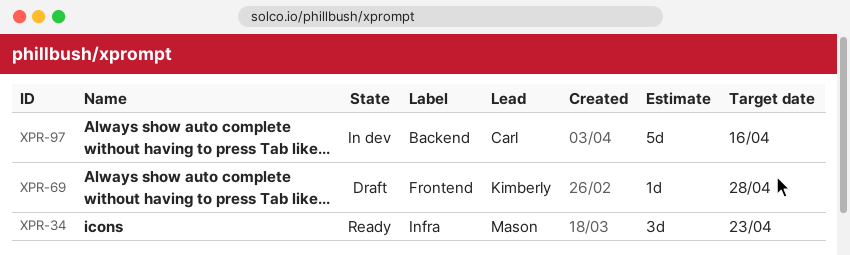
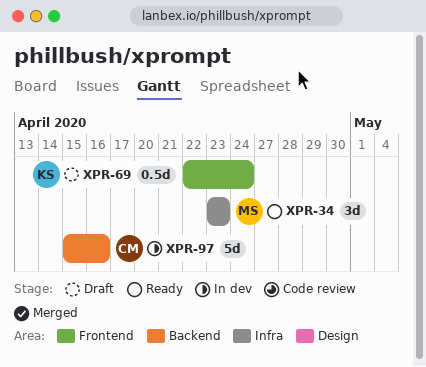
XPR-69, estimate: 1d -> 0.5d
XPR-69, due: Apr 28 -> Apr 24

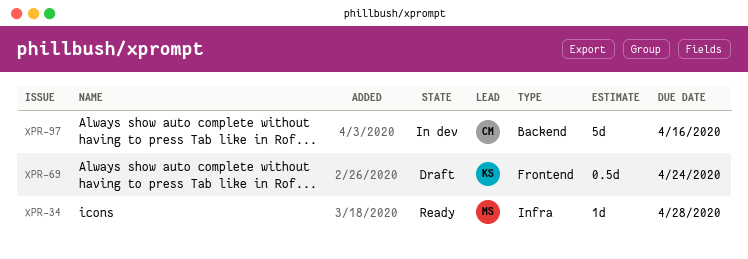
XPR-34, estimate: 3d -> 1d
XPR-34, due: Apr 23 -> Apr 28

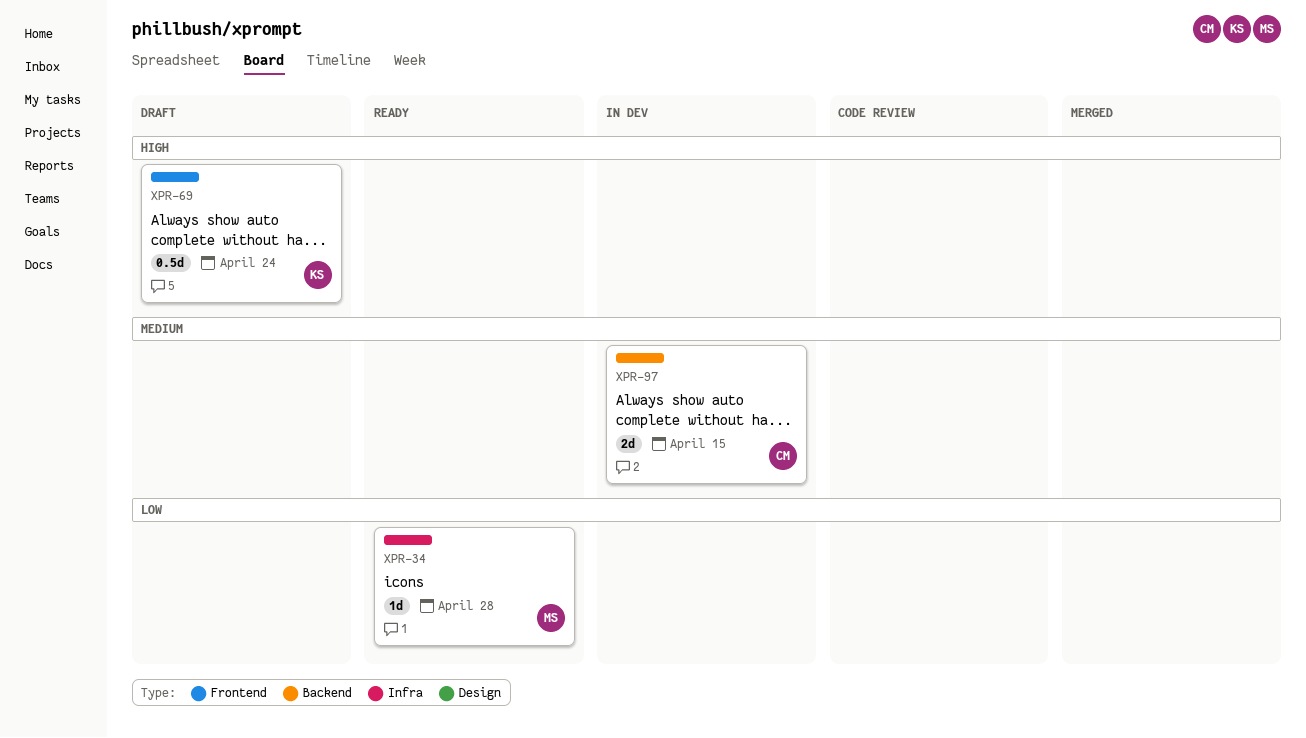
XPR-97, estimate: 5d -> 2d
XPR-97, due: Apr 16 -> Apr 15

